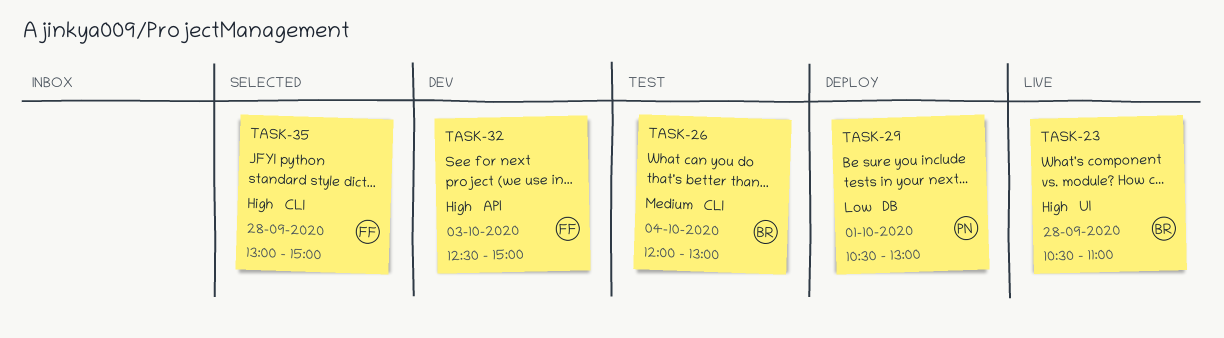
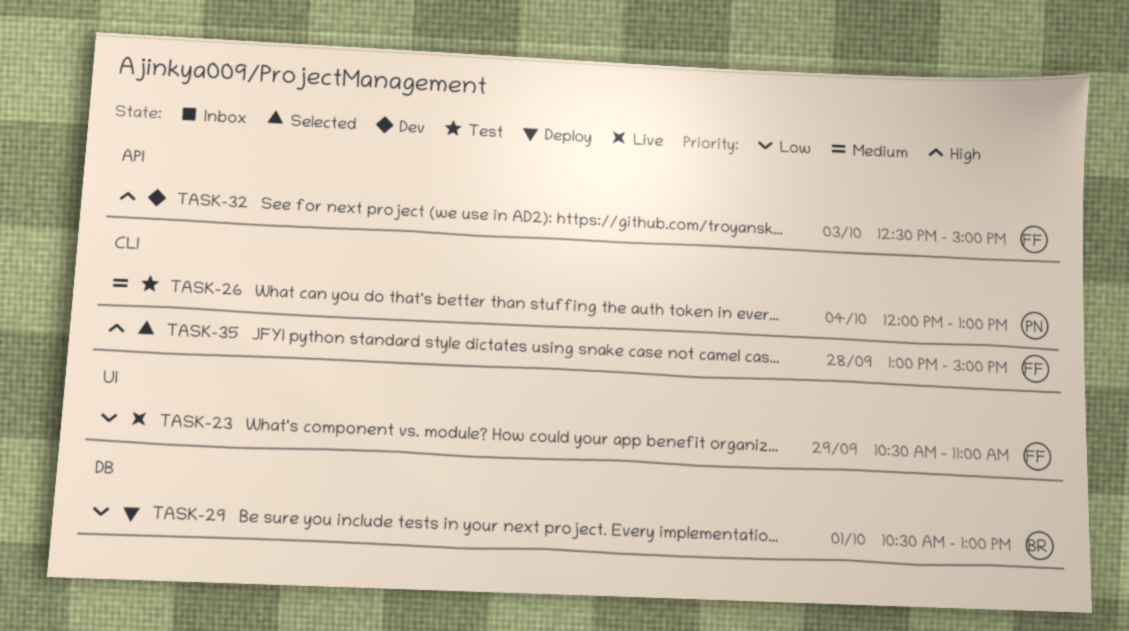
TASK-23, owner: BR -> FF
TASK-23, priority: High -> Low
TASK-23, day: Sep 28 -> Sep 29
TASK-26, owner: BR -> PN
TASK-29, owner: PN -> BR

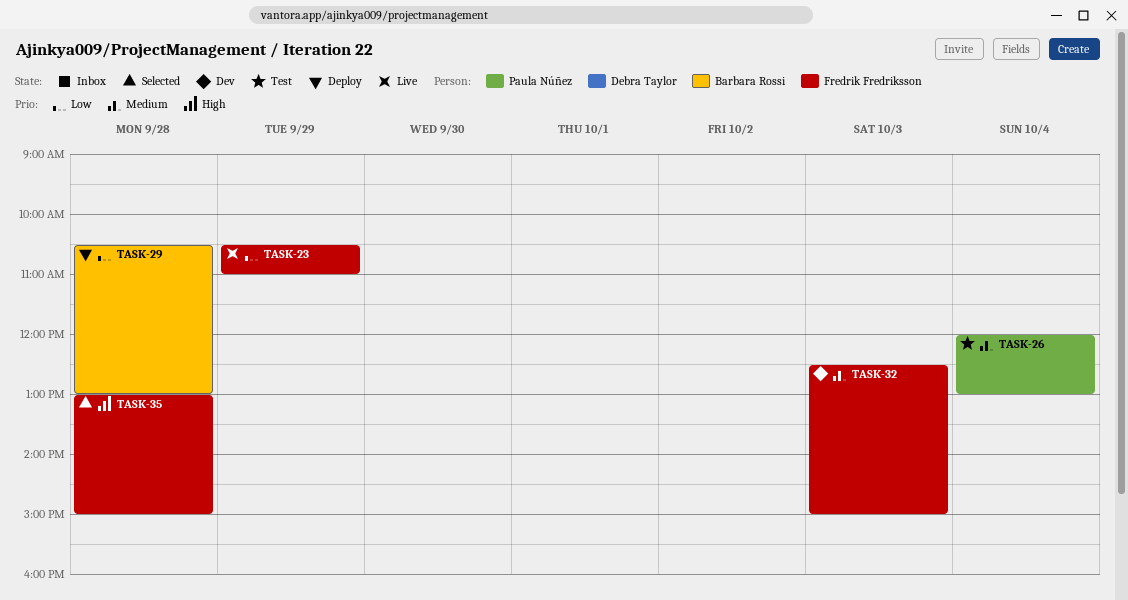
TASK-29, day: Oct 1 -> Sep 28
TASK-32, priority: High -> Medium

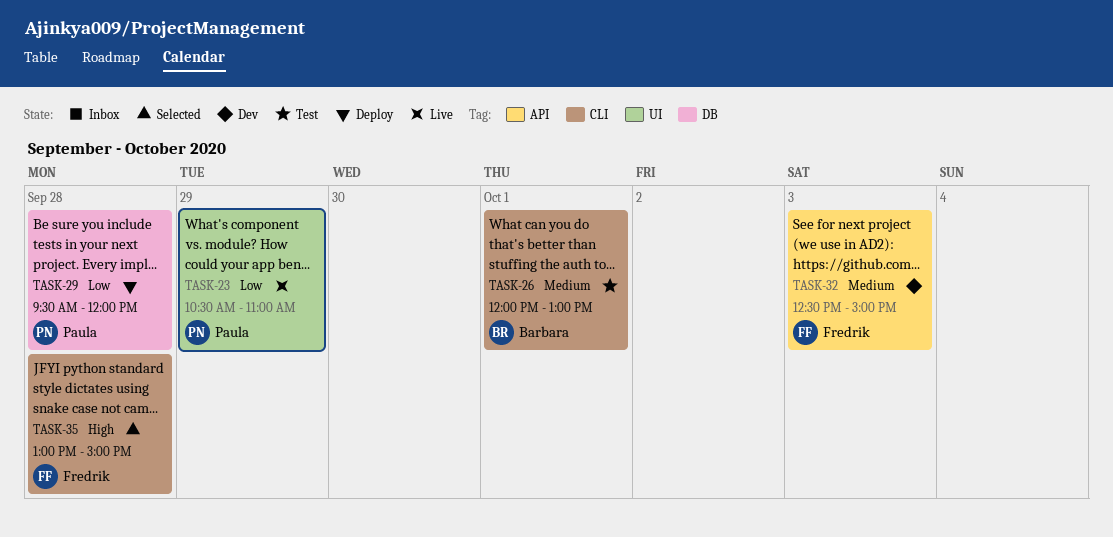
TASK-23, owner: Fredrik Fredriksson -> Paula Núñez
TASK-26, owner: Paula Núñez -> Barbara Rossi
TASK-26, day: Oct 4 -> Oct 1
TASK-29, owner: Barbara Rossi -> Paula Núñez
TASK-29, begins: 10:30 -> 09:30
TASK-29, ends: 13:00 -> 12:00

